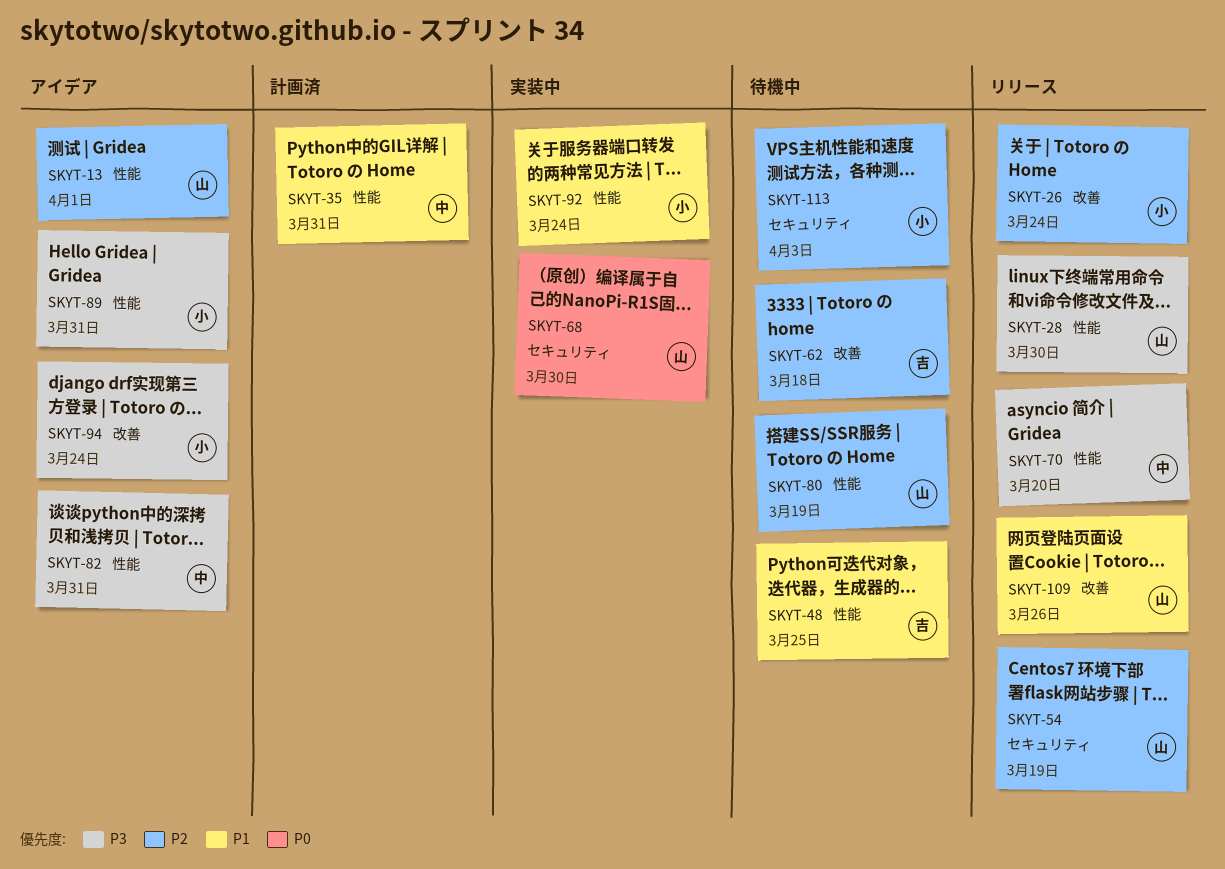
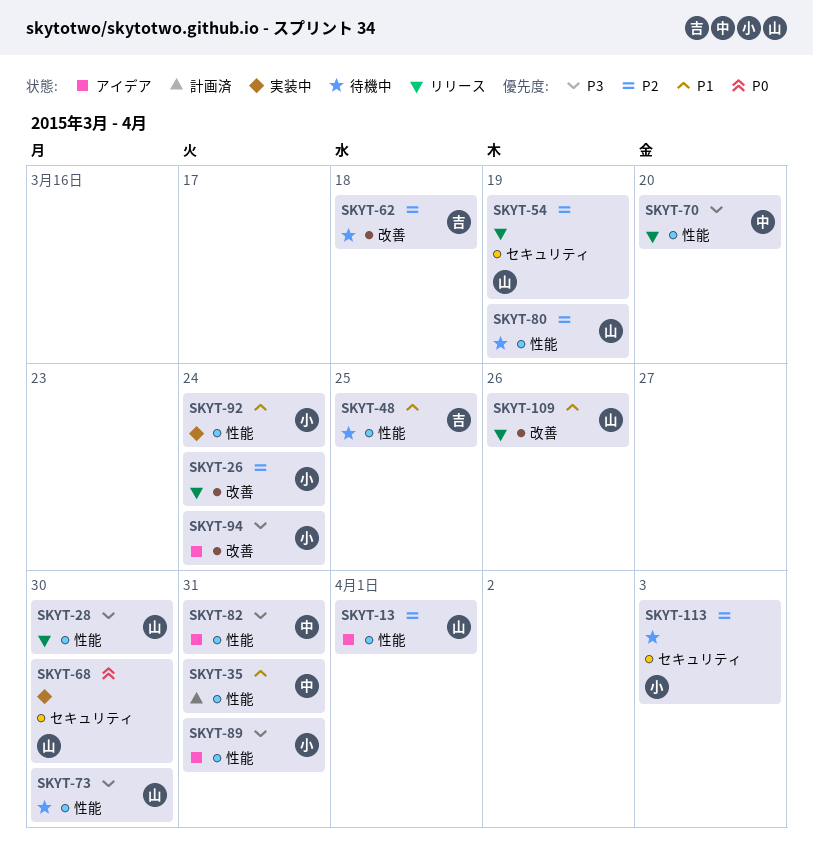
SKYT-73: none -> present

